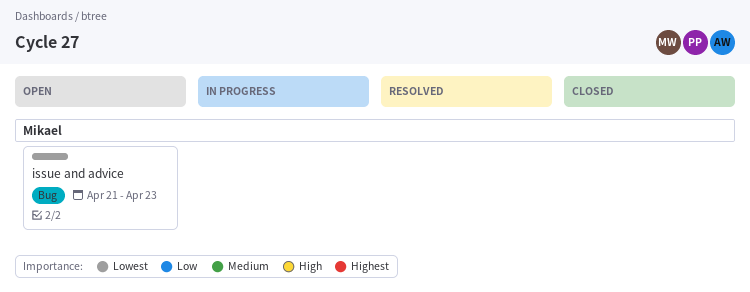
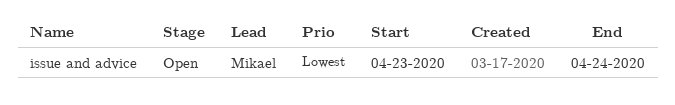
issue and advice, start: Apr 21 -> Apr 23
issue and advice, due: Apr 23 -> Apr 24

